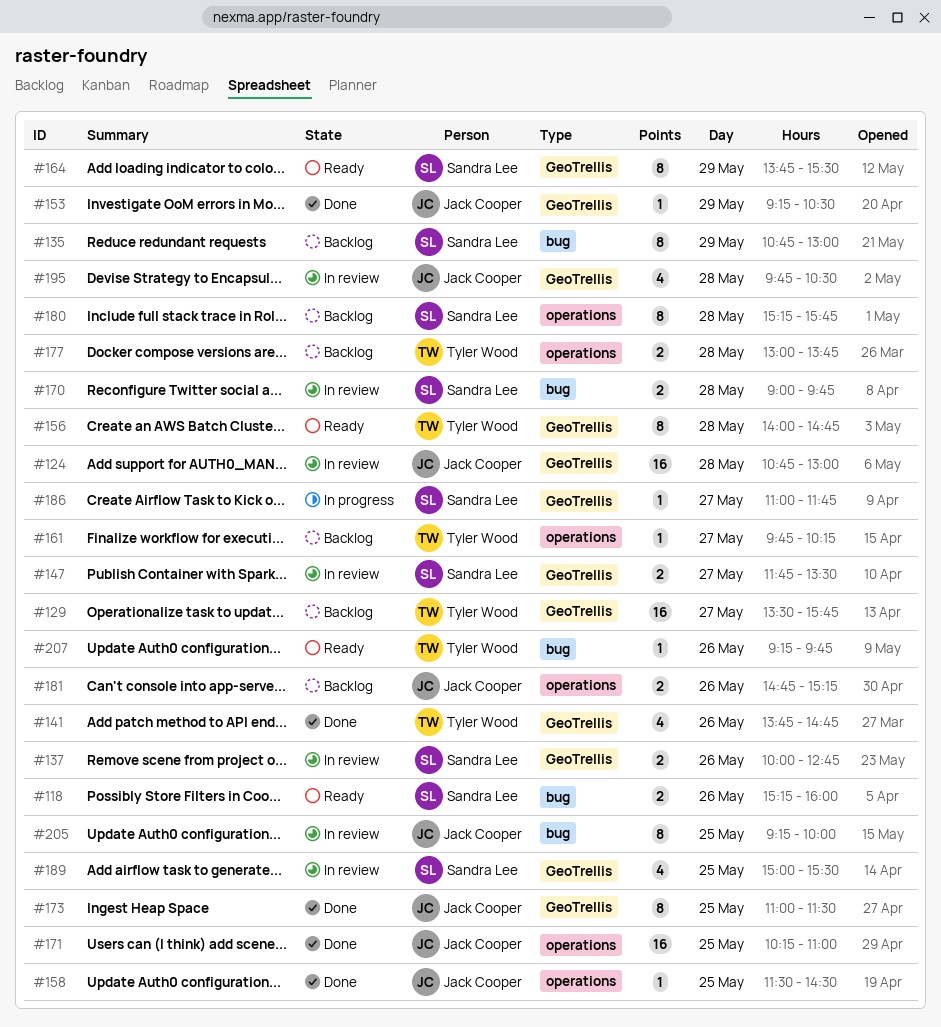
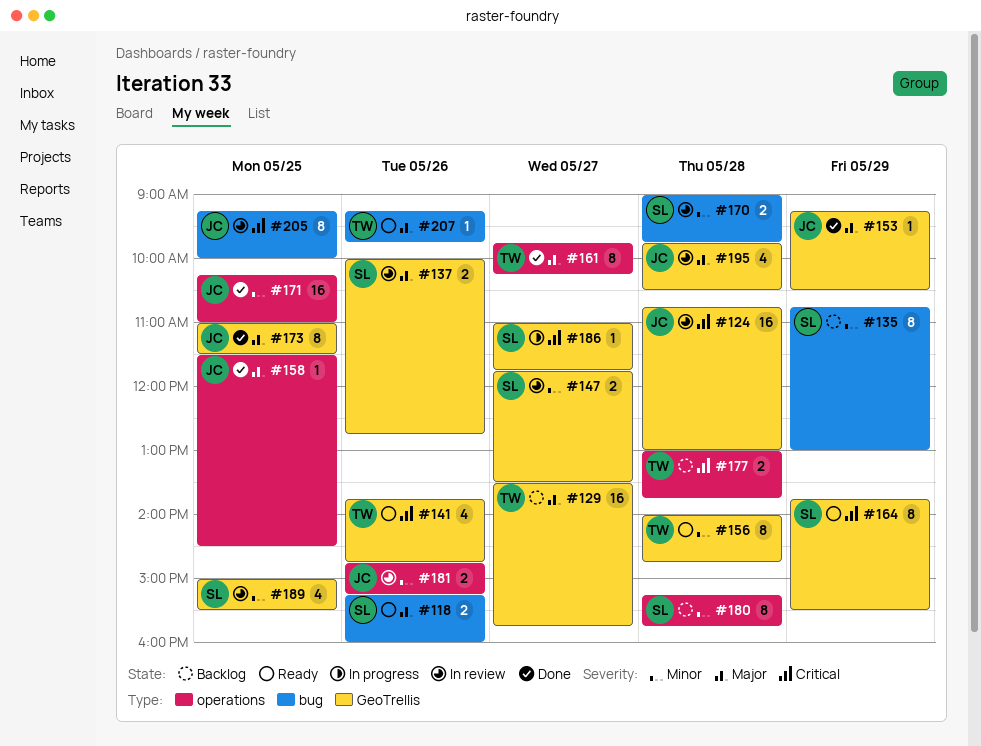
#141, status: Done -> Ready
#161, status: Backlog -> Done
#161, estimate: 1 -> 8
#181, status: Backlog -> In review

